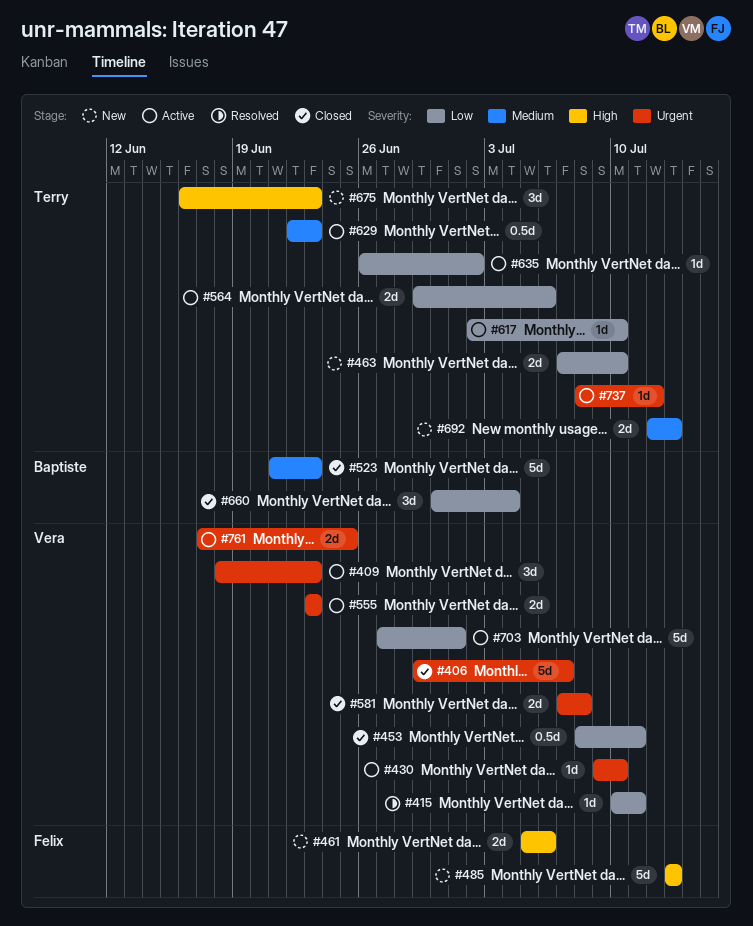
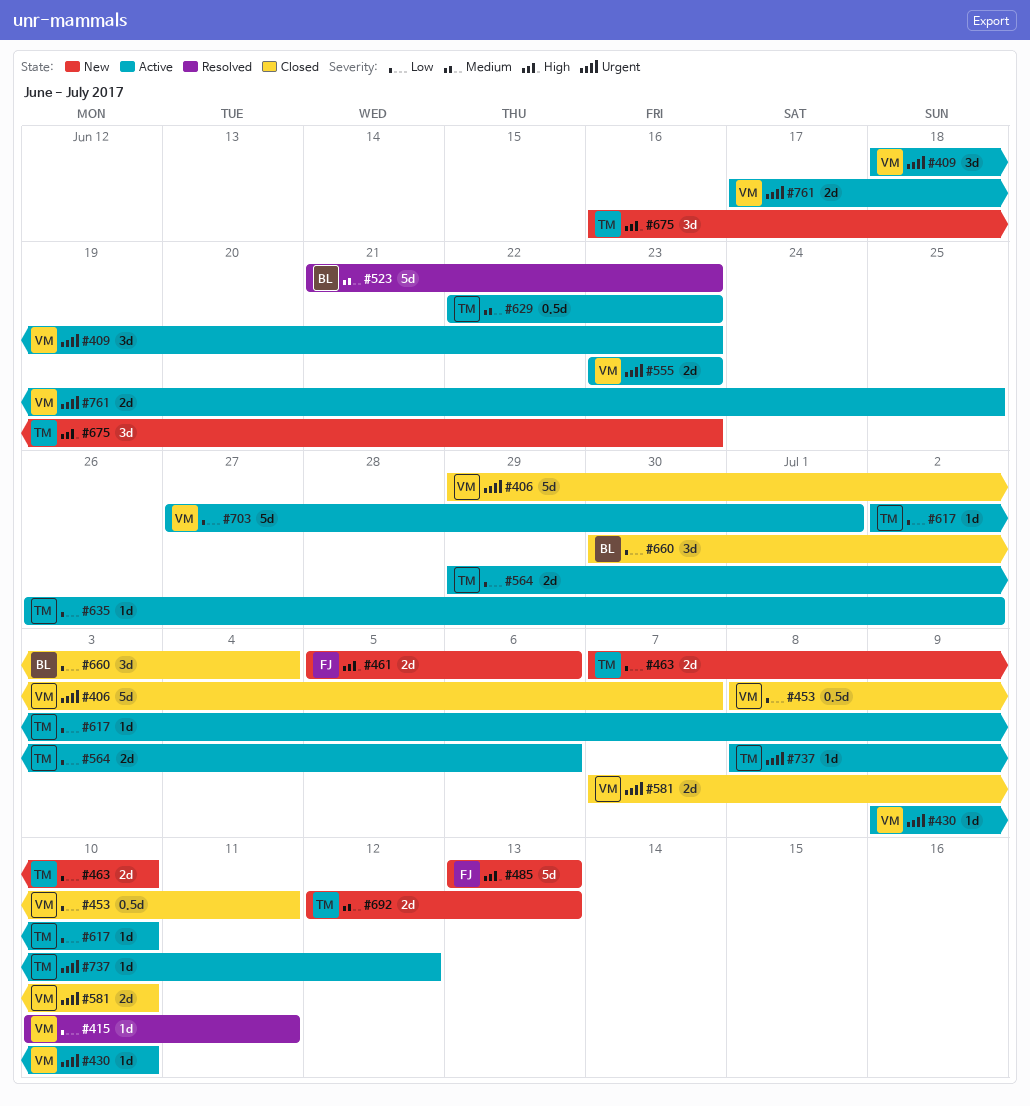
#523, status: Closed -> Resolved
#581, due: Jul 8 -> Jul 10

